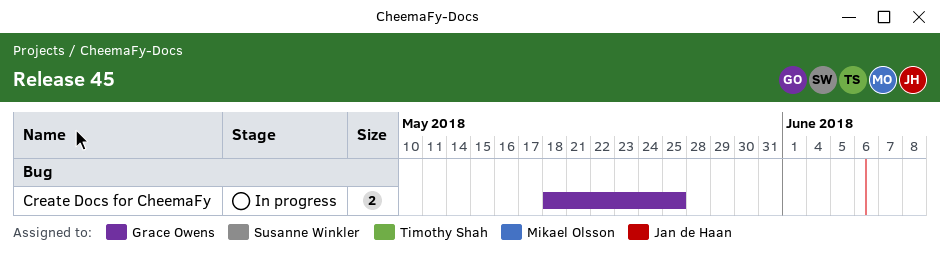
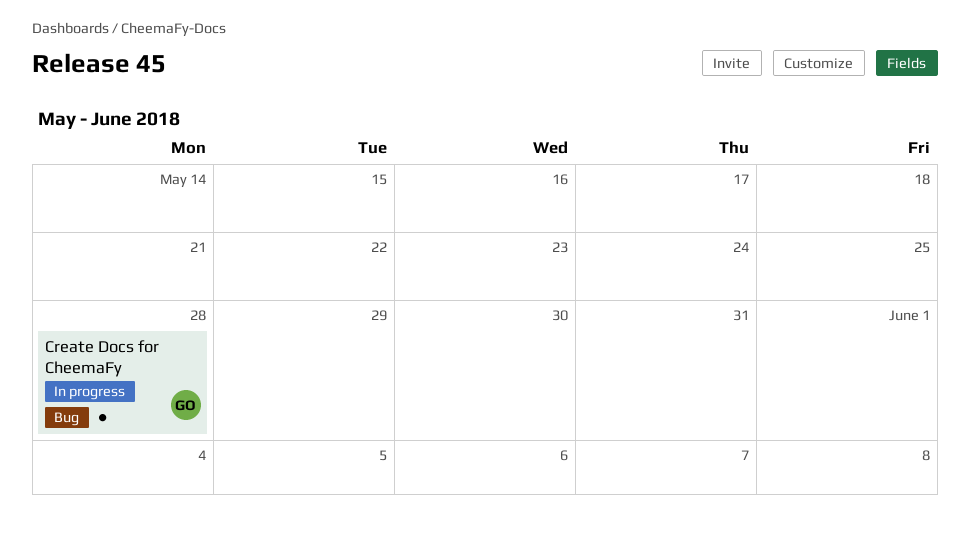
Create Docs for CheemaFy, estimate: 2 -> 1
Create Docs for CheemaFy, due: May 25 -> May 28

